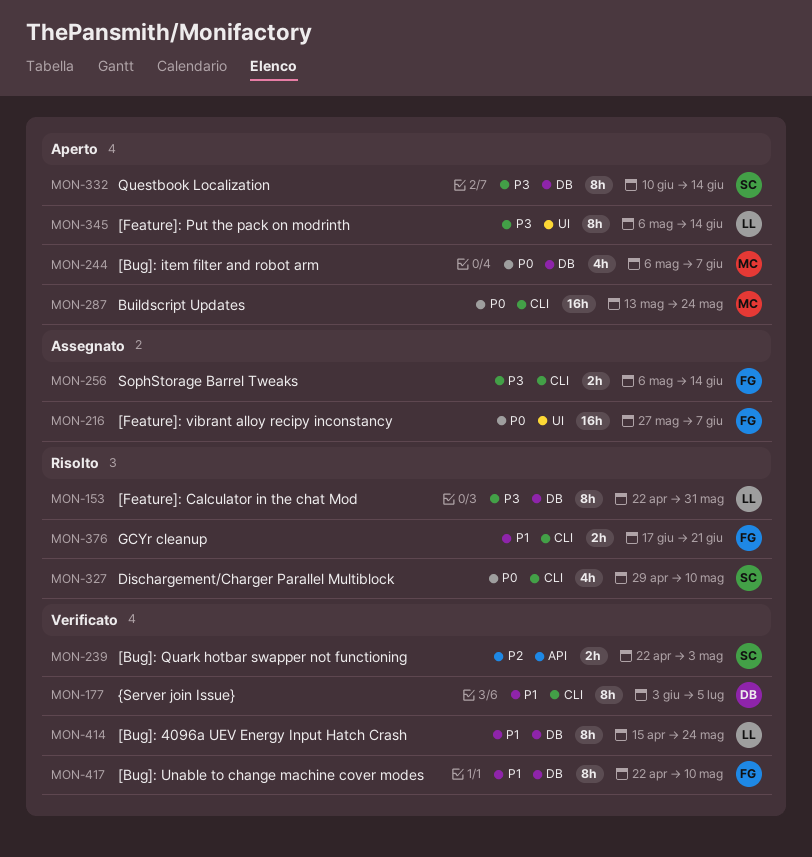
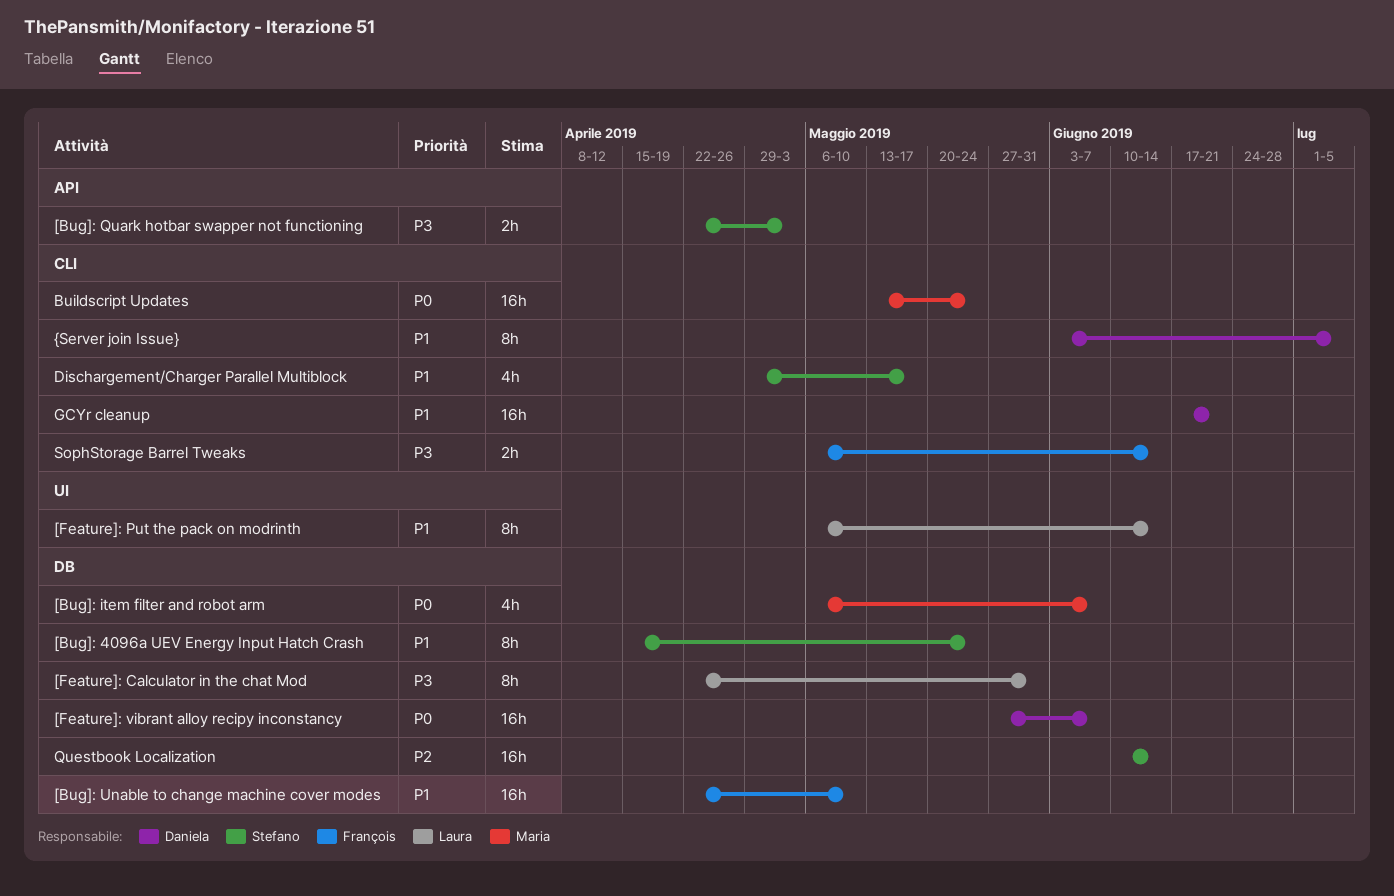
[Bug]: 4096a UEV Energy Input Hatch Crash, owner: Laura -> Stefano
[Bug]: Quark hotbar swapper not functioning, priority: P2 -> P3
[Bug]: Unable to change machine cover modes, estimate: 8h -> 16h
[Feature]: Put the pack on modrinth, priority: P3 -> P1
[Feature]: vibrant alloy recipy inconstancy, owner: François -> Daniela
[Feature]: vibrant alloy recipy inconstancy, label: UI -> DB
Dischargement/Charger Parallel Multiblock, priority: P0 -> P1
Dischargement/Charger Parallel Multiblock, due: May 10 -> May 17
GCYr cleanup, owner: François -> Daniela
GCYr cleanup, estimate: 2h -> 16h
Questbook Localization, priority: P3 -> P2
Questbook Localization, estimate: 8h -> 16h

